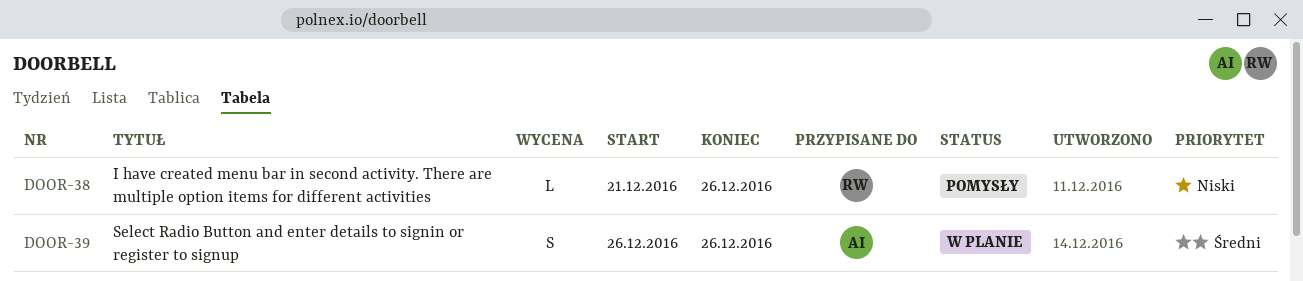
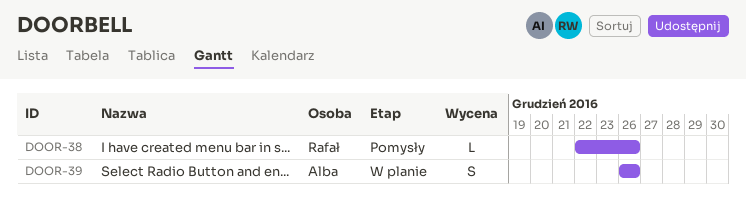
DOOR-38, start: Dec 21 -> Dec 22

